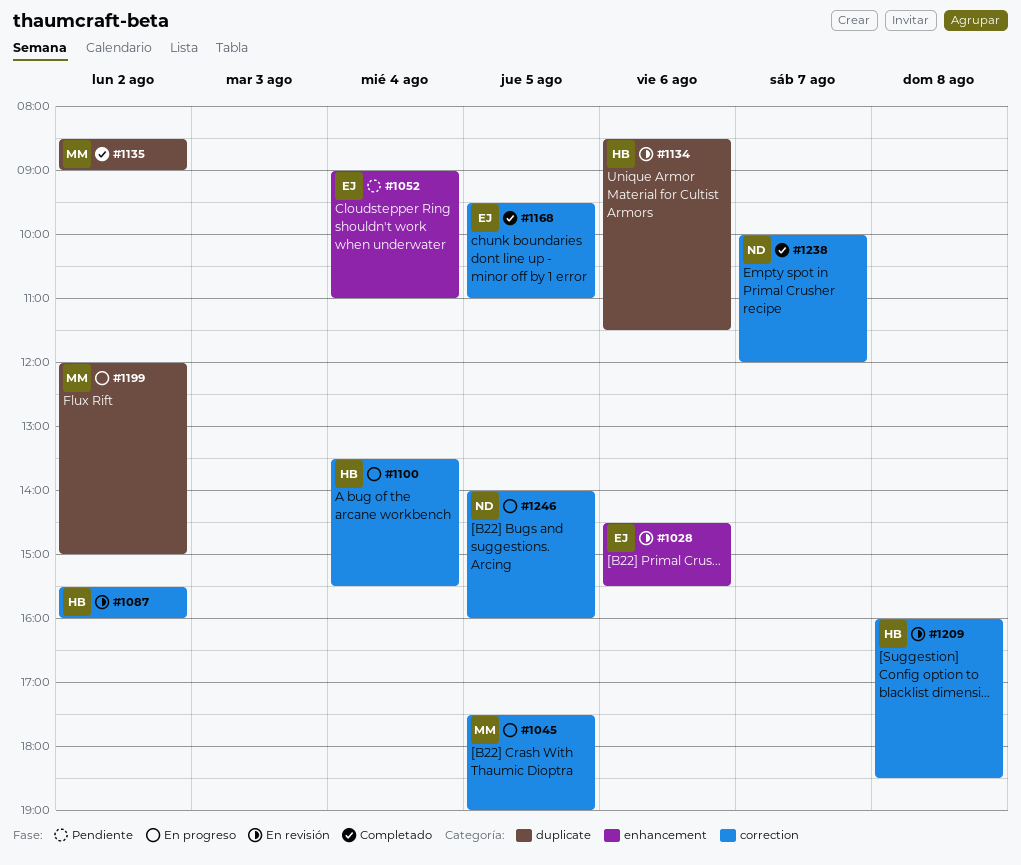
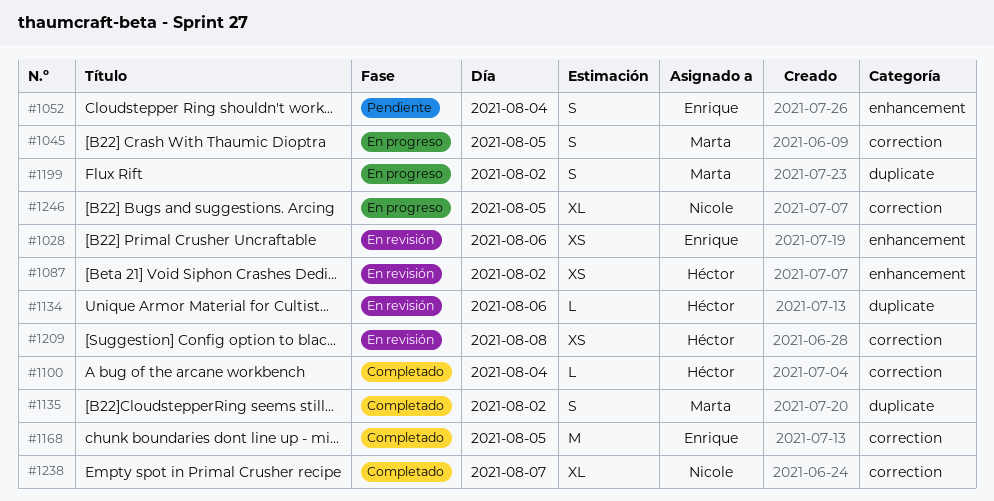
#1087, label: correction -> enhancement
#1100, status: En progreso -> Completado

